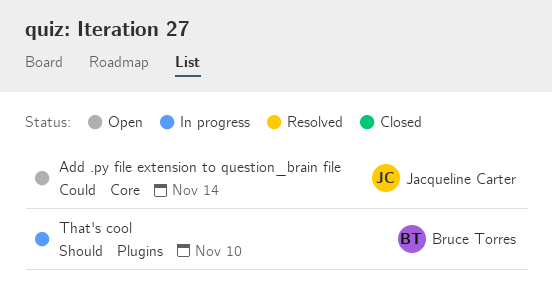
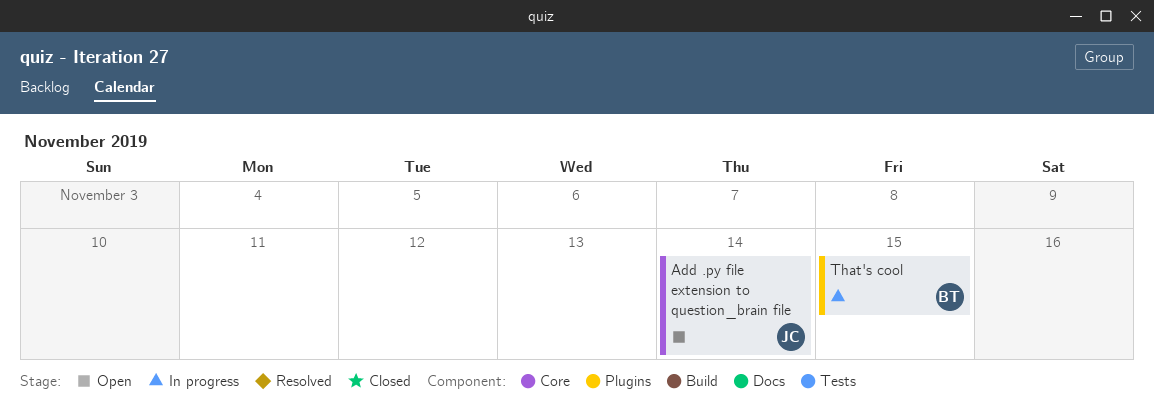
That's cool, due: Nov 10 -> Nov 15

